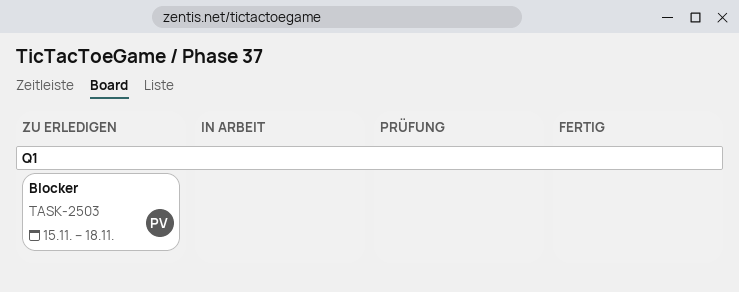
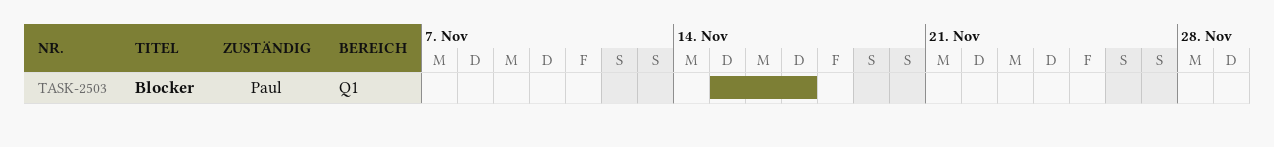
TASK-2503, due: Nov 18 -> Nov 17

